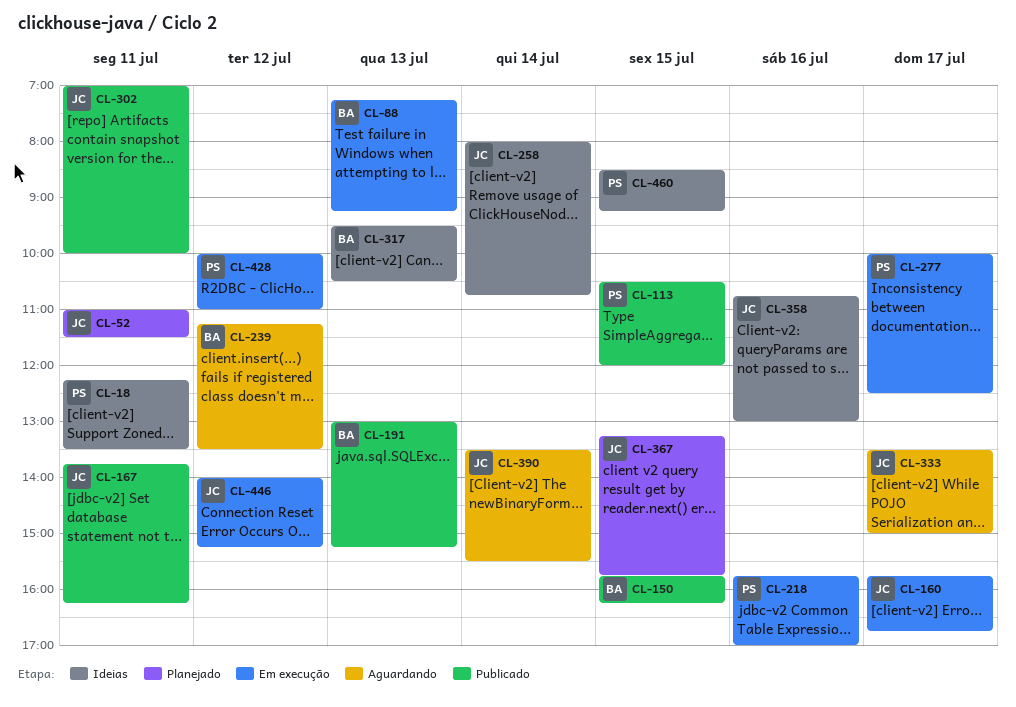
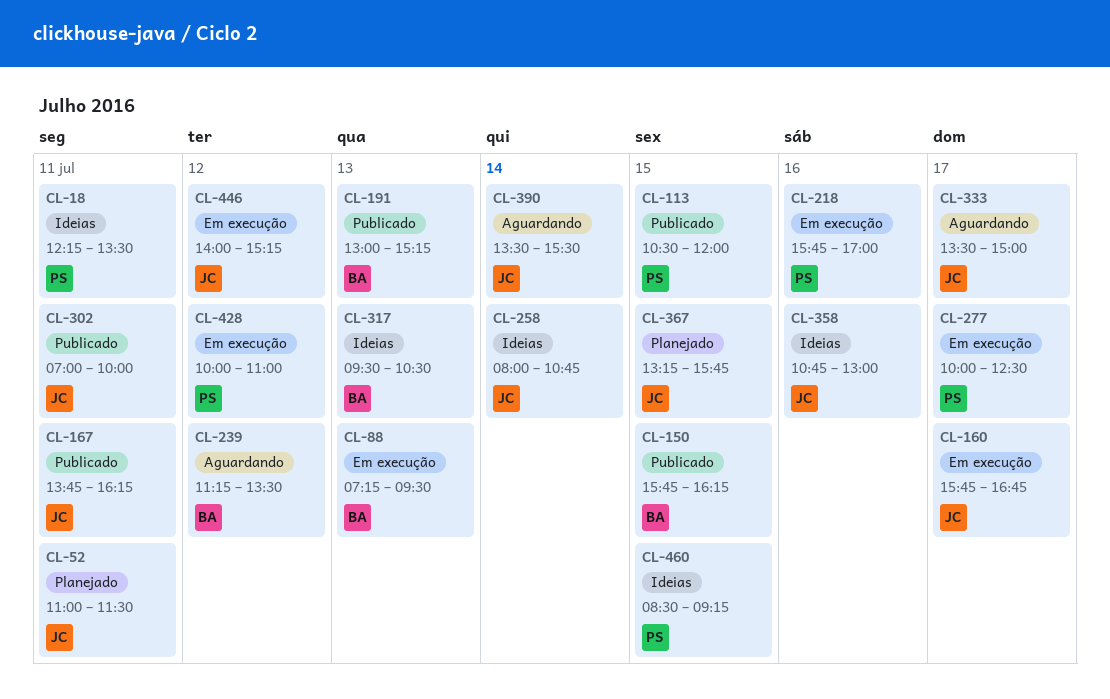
CL-88, ends: 09:15 -> 09:30

